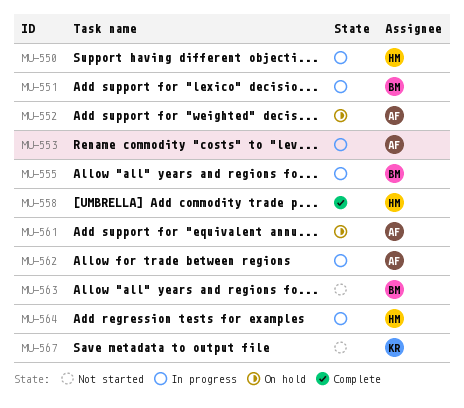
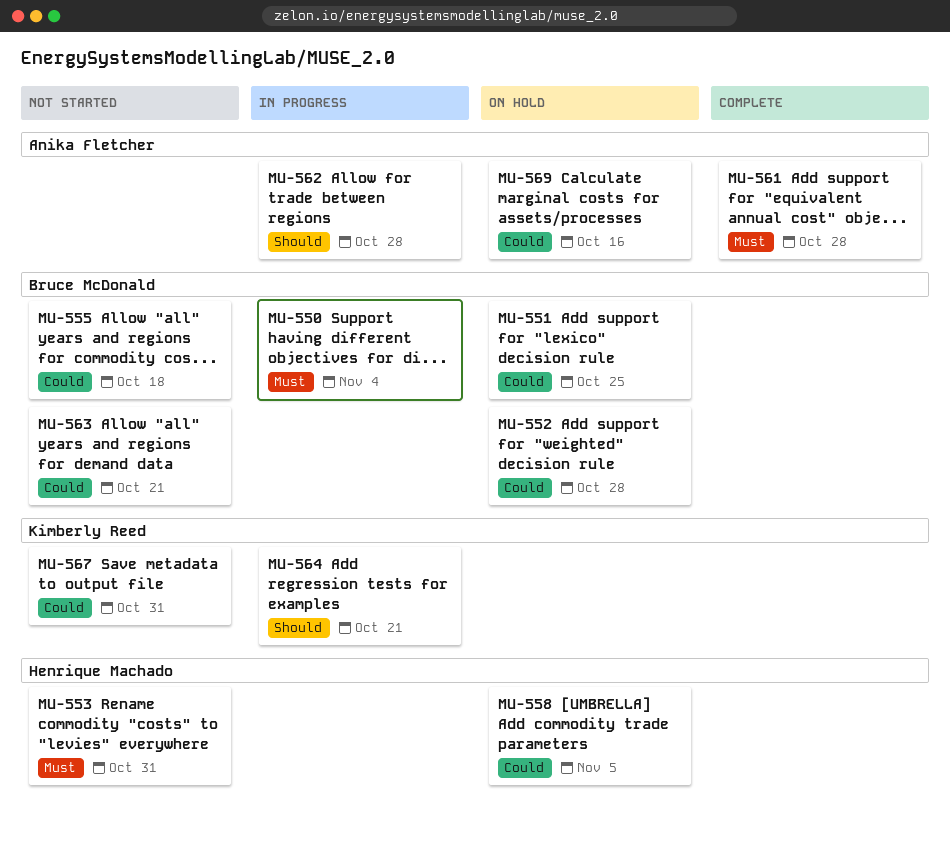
MU-550, owner: Henrique Machado -> Bruce McDonald
MU-551, status: In progress -> On hold
MU-552, owner: Anika Fletcher -> Bruce McDonald
MU-553, status: In progress -> Not started
MU-553, owner: Anika Fletcher -> Henrique Machado
MU-555, status: In progress -> Not started
MU-558, status: Complete -> On hold
MU-561, status: On hold -> Complete
MU-564, owner: Henrique Machado -> Kimberly Reed
MU-569: none -> present

